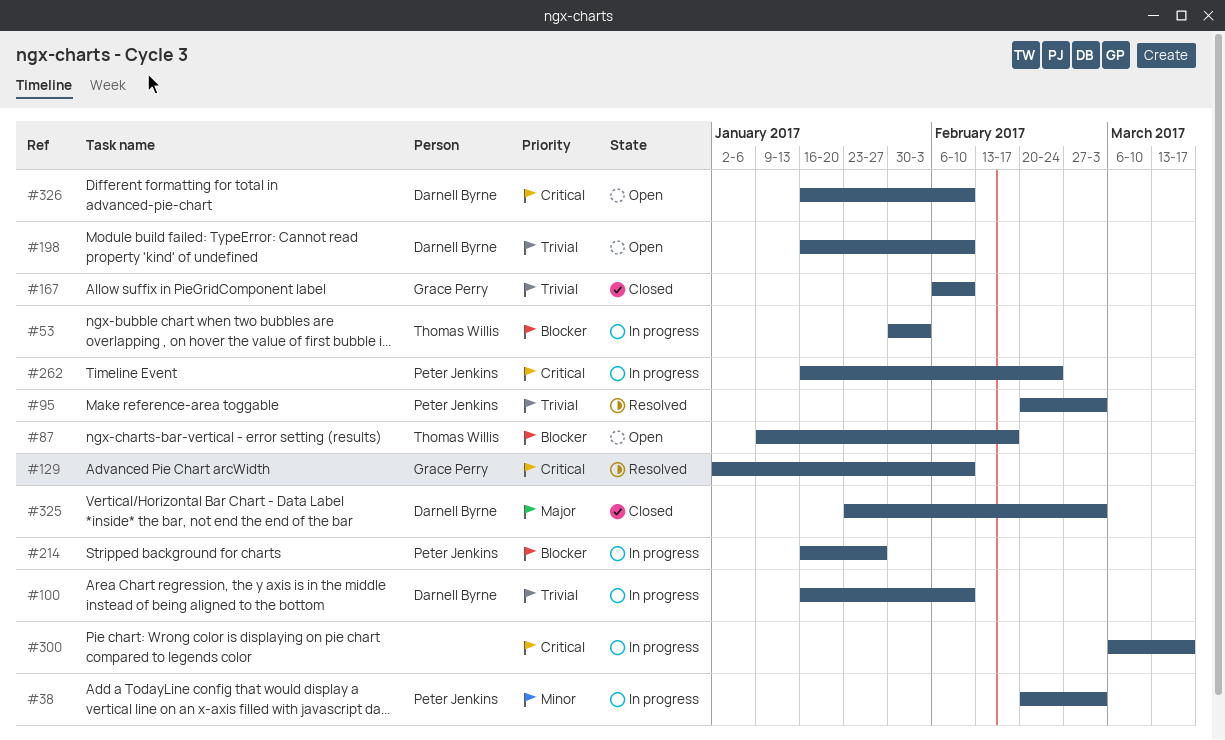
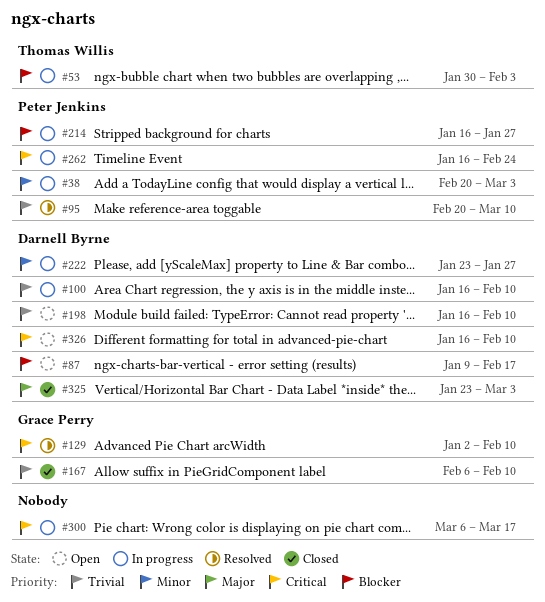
#87, owner: Thomas Willis -> Darnell Byrne
#95, due: Mar 3 -> Mar 10
#222: none -> present

